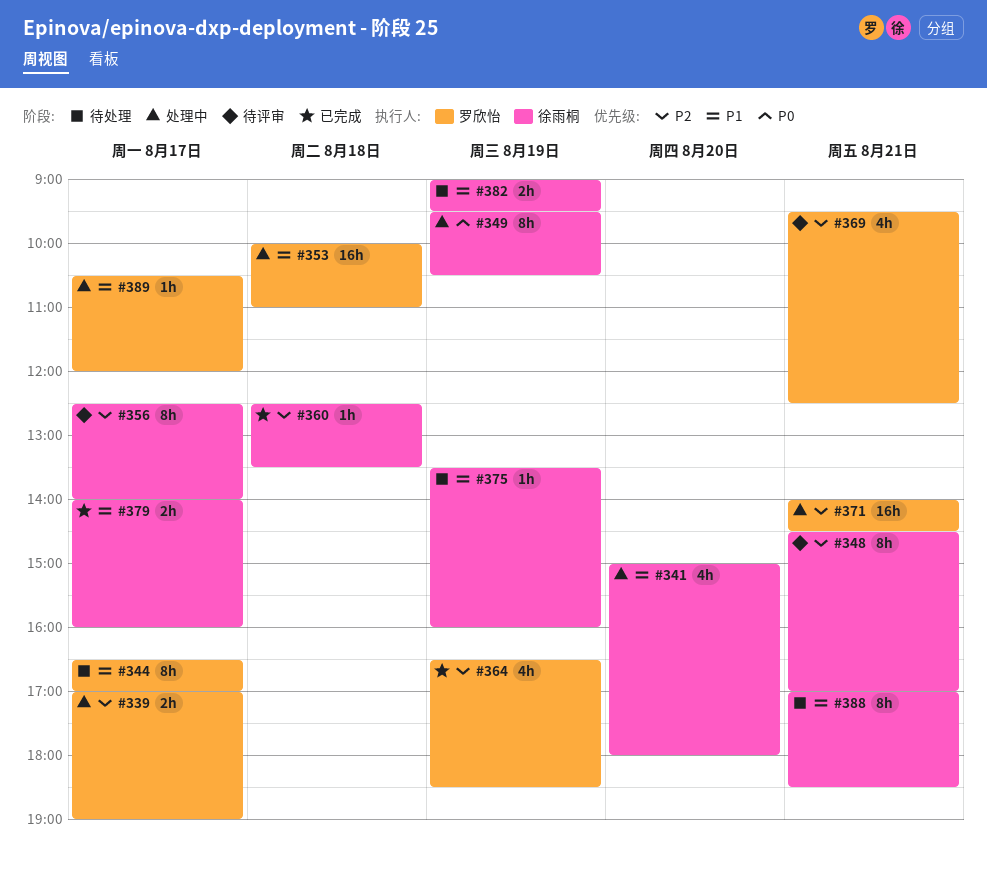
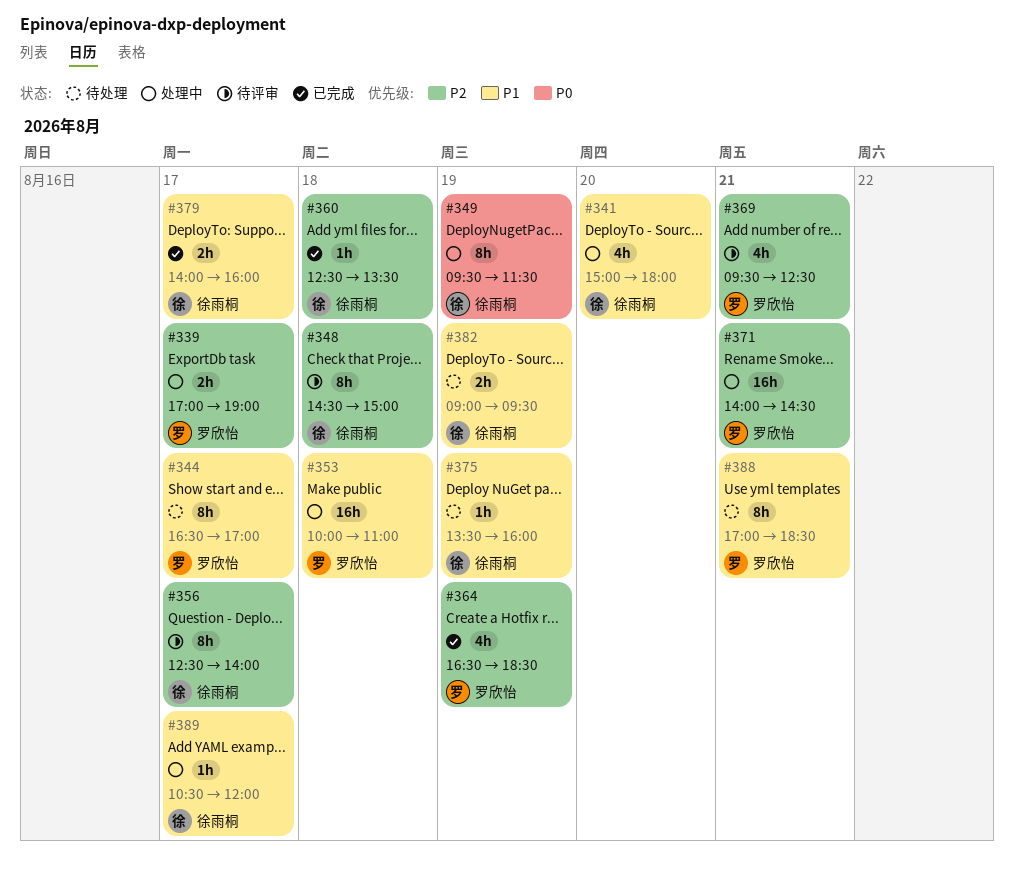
#348, day: Aug 21 -> Aug 18
#348, ends: 17:00 -> 15:00
#349, ends: 10:30 -> 11:30
#388, owner: 徐雨桐 -> 罗欣怡
#389, owner: 罗欣怡 -> 徐雨桐

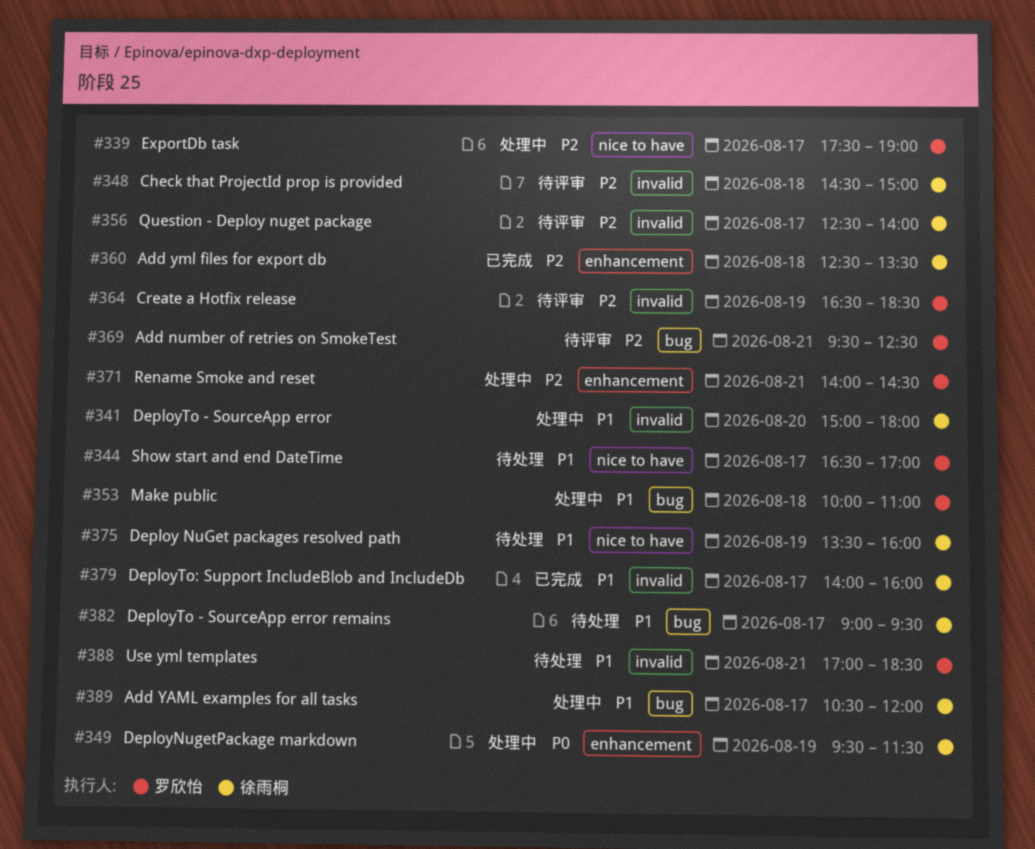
#339, begins: 17:00 -> 17:30
#364, status: 已完成 -> 待评审
#382, day: Aug 19 -> Aug 17

